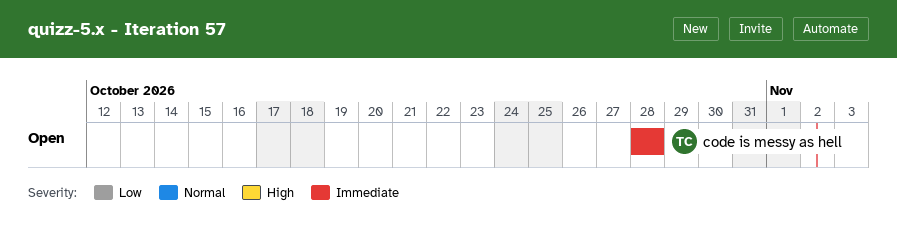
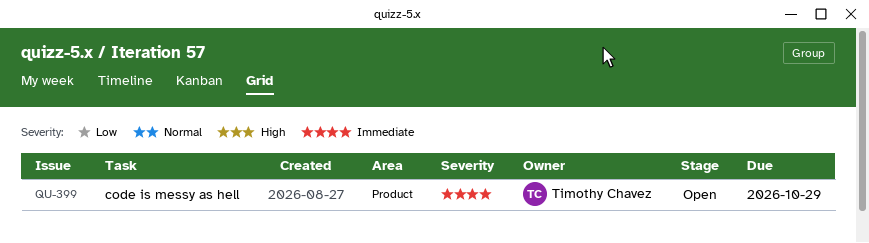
code is messy as hell, due: Oct 28 -> Oct 29

